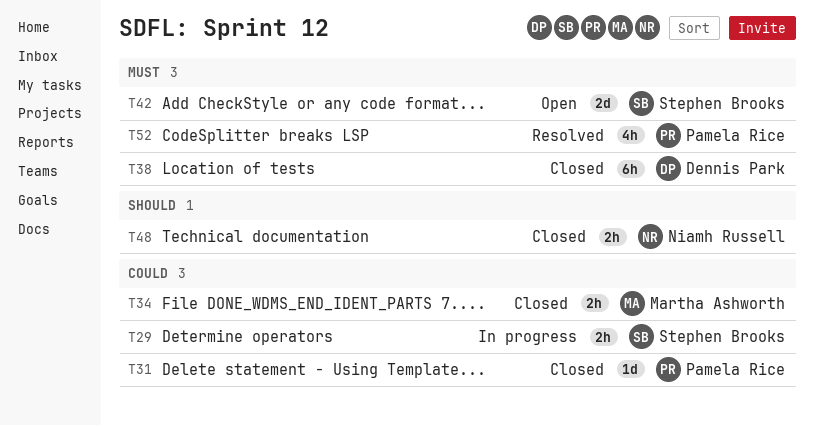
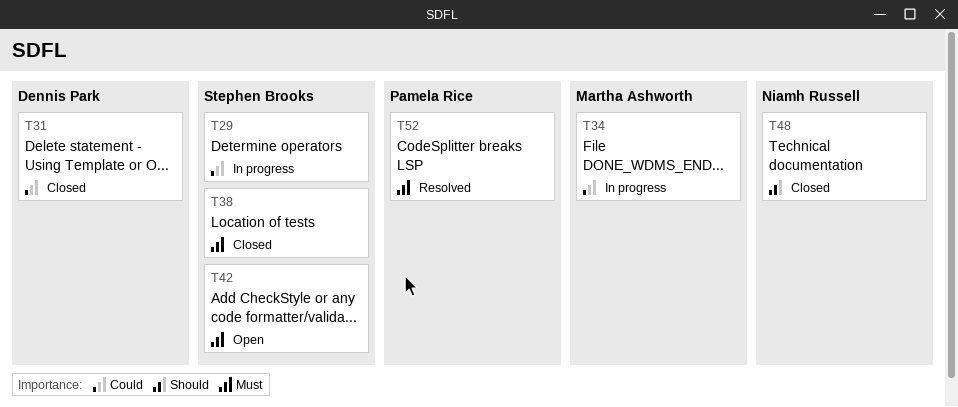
T31, owner: Pamela Rice -> Dennis Park
T34, status: Closed -> In progress
T38, owner: Dennis Park -> Stephen Brooks

